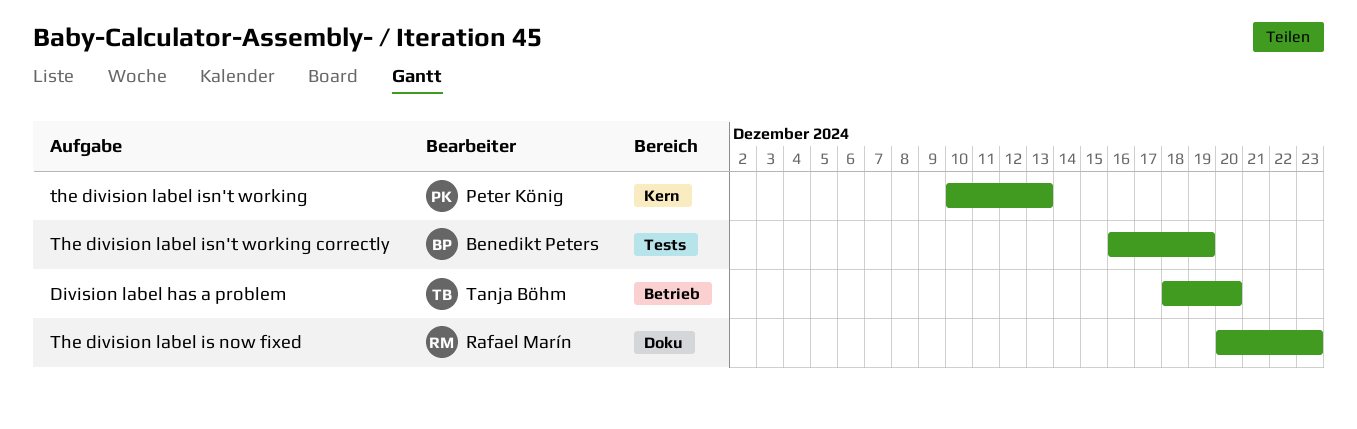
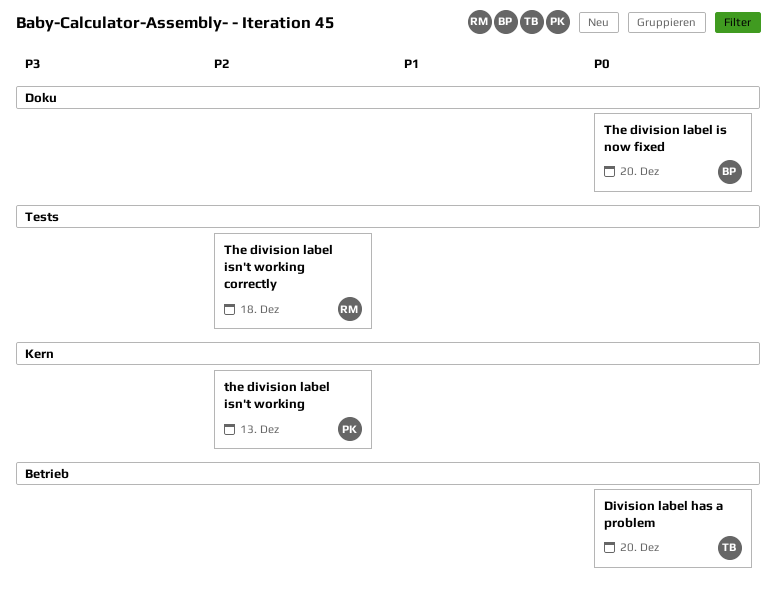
The division label is now fixed, owner: Rafael Marín -> Benedikt Peters
The division label is now fixed, due: Dec 23 -> Dec 20
The division label isn't working correctly, owner: Benedikt Peters -> Rafael Marín
The division label isn't working correctly, due: Dec 19 -> Dec 18

